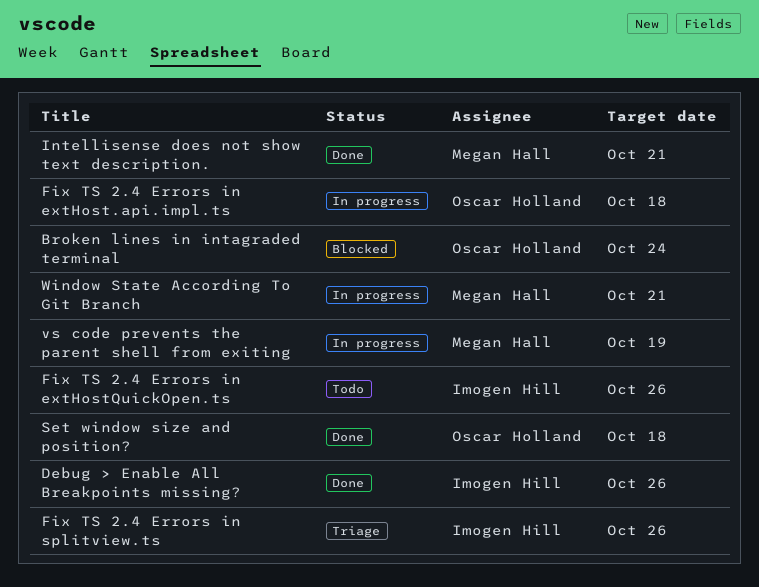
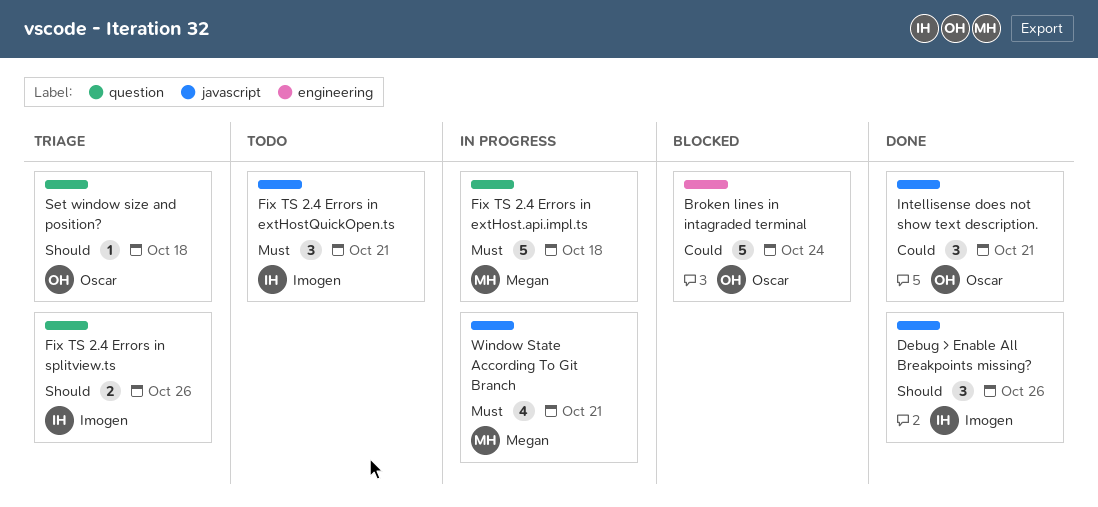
Fix TS 2.4 Errors in extHost.api.impl.ts, owner: Oscar Holland -> Megan Hall
Fix TS 2.4 Errors in extHostQuickOpen.ts, due: Oct 26 -> Oct 21
Intellisense does not show text description., owner: Megan Hall -> Oscar Holland
Set window size and position?, status: Done -> Triage
vs code prevents the parent shell from exiting: present -> none

